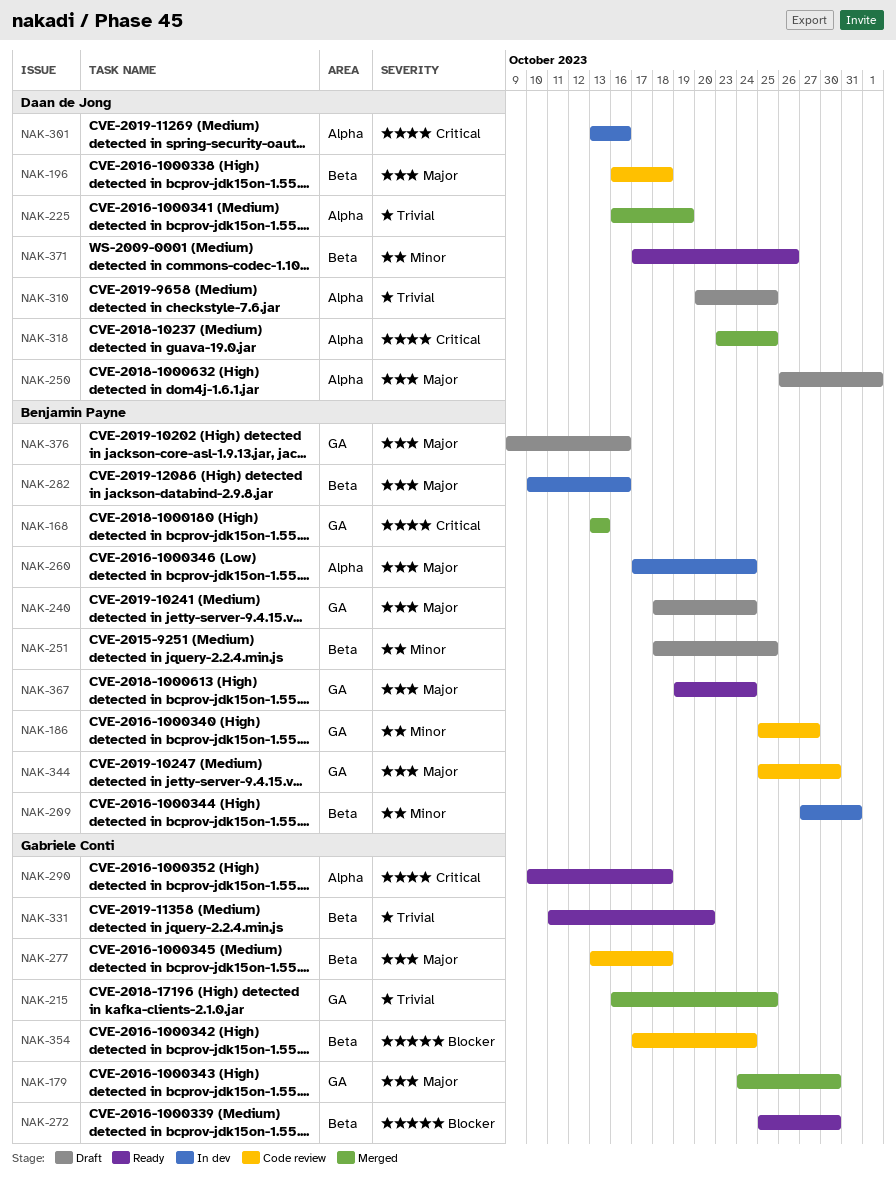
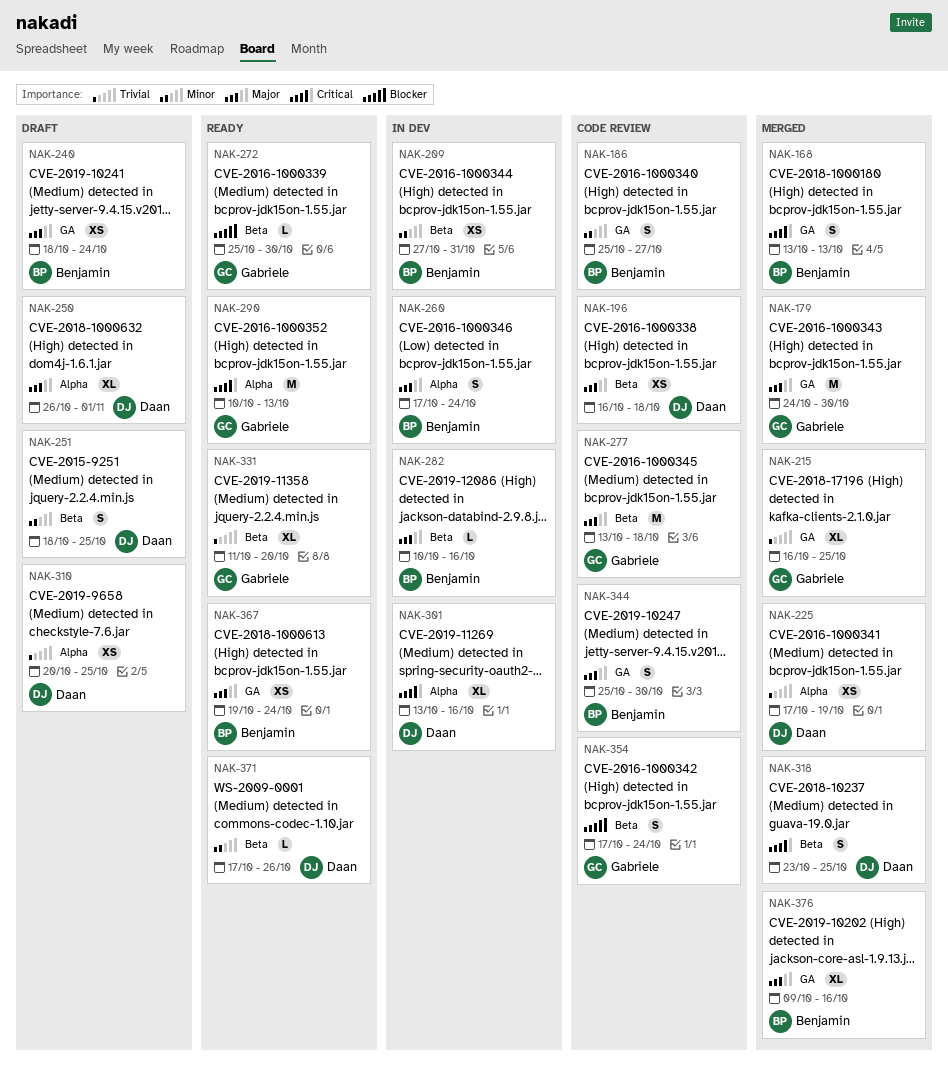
NAK-225, start: Oct 16 -> Oct 17
NAK-251, owner: Benjamin Payne -> Daan de Jong
NAK-290, due: Oct 18 -> Oct 13
NAK-318, label: Alpha -> Beta
NAK-376, status: Draft -> Merged

